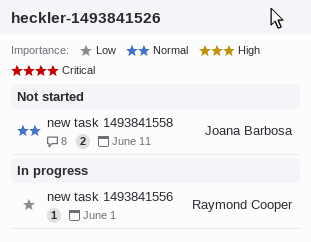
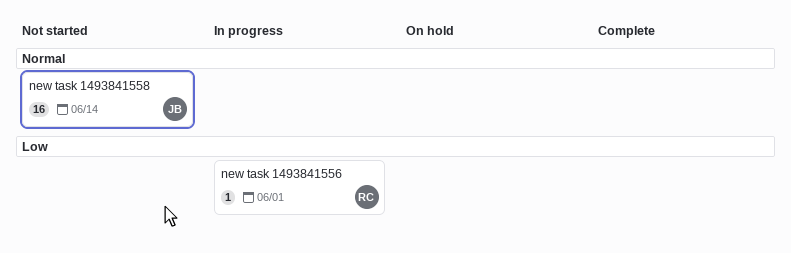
new task 1493841558, estimate: 2 -> 16
new task 1493841558, due: Jun 11 -> Jun 14

